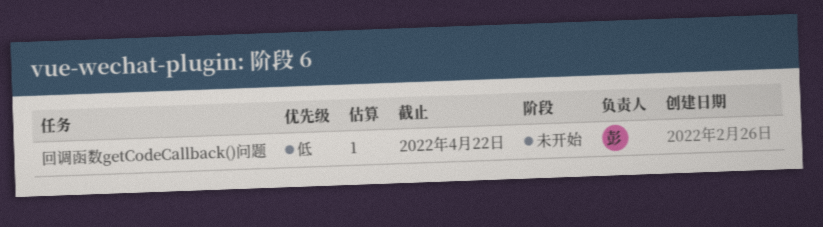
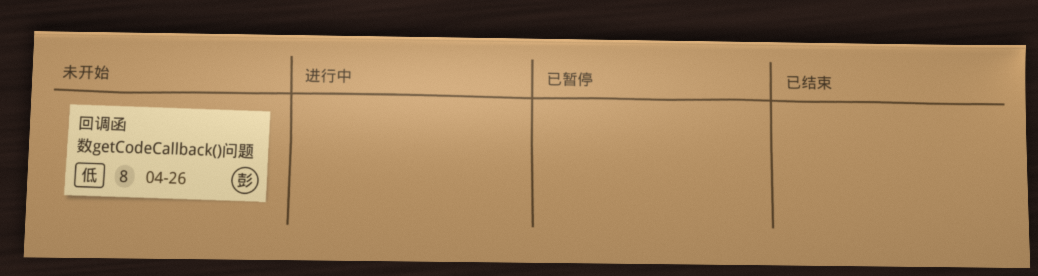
回调函数getCodeCallback()问题, estimate: 1 -> 8
回调函数getCodeCallback()问题, due: Apr 22 -> Apr 26

